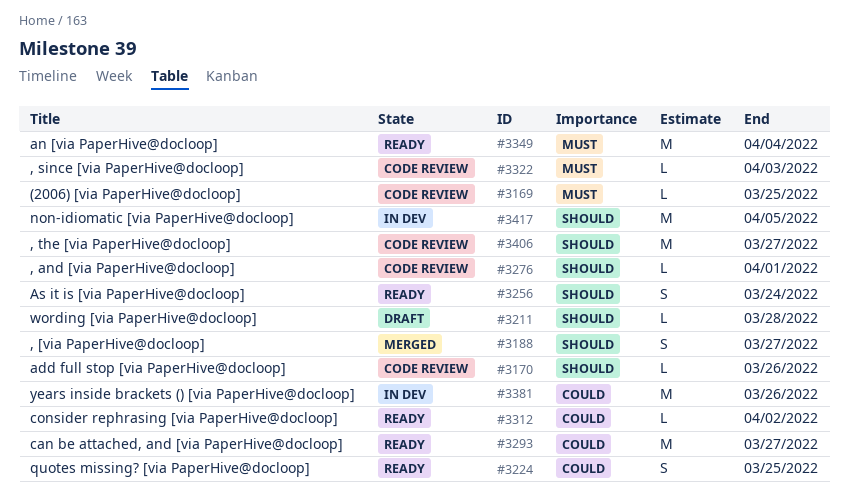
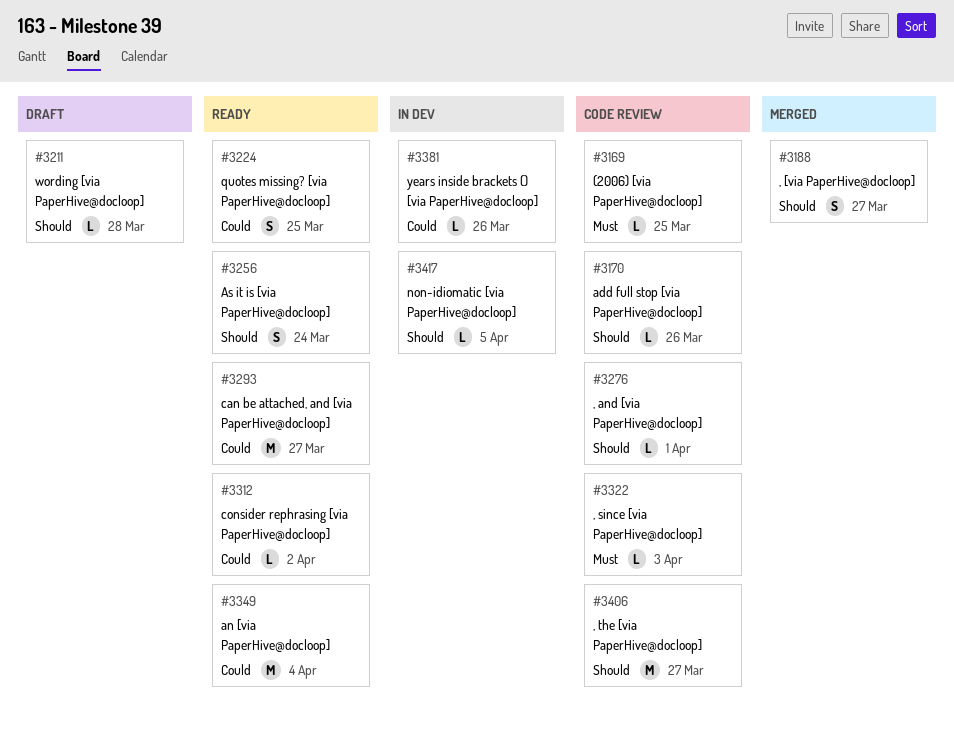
#3349, priority: Must -> Could
#3381, estimate: M -> L
#3417, estimate: M -> L

